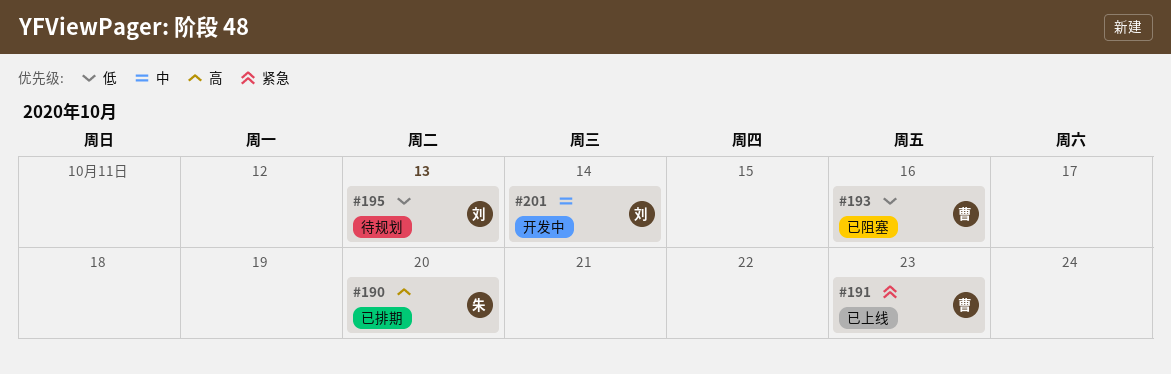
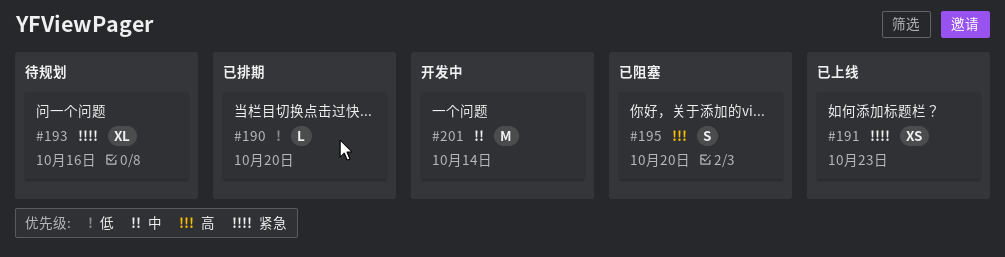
#190, priority: 高 -> 低
#193, status: 已阻塞 -> 待规划
#193, priority: 低 -> 紧急
#195, status: 待规划 -> 已阻塞
#195, priority: 低 -> 高
#195, due: Oct 13 -> Oct 20

